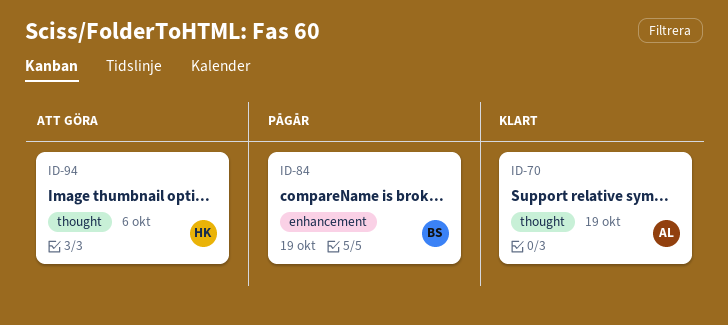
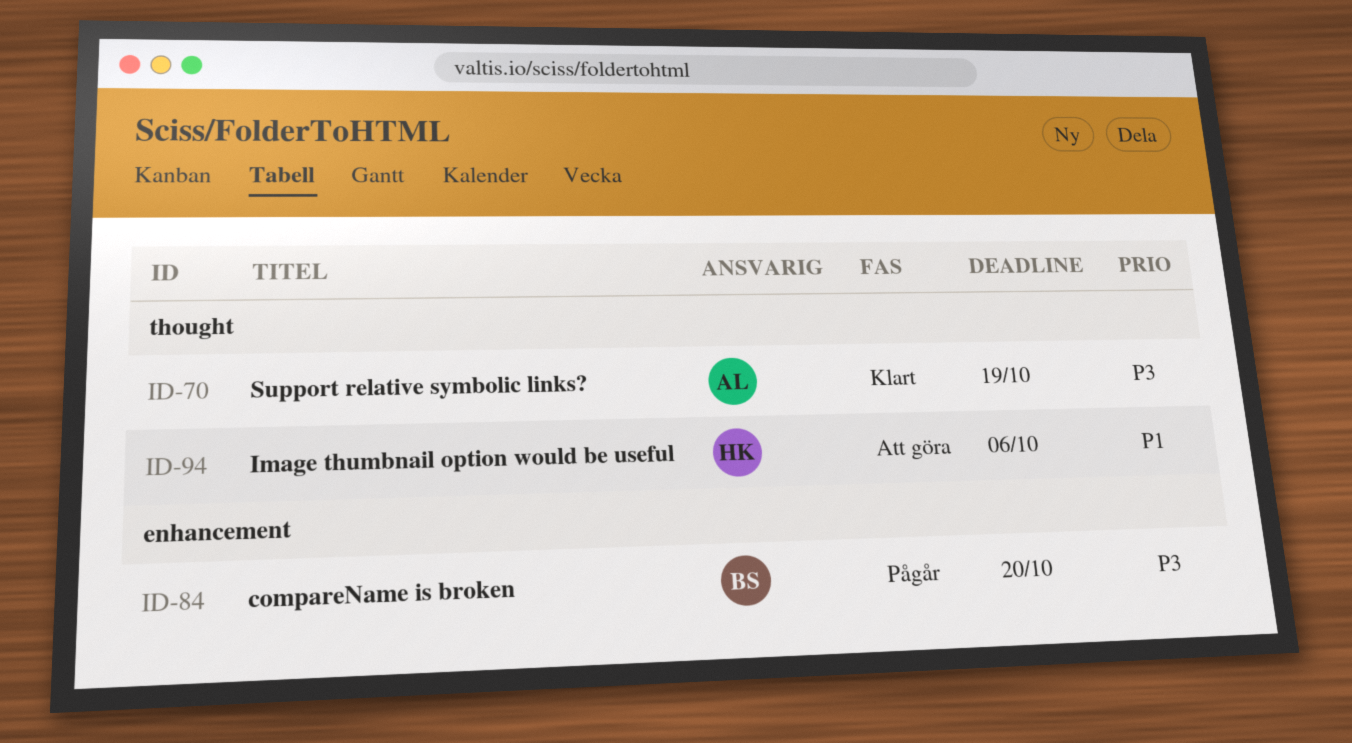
ID-84, due: Oct 19 -> Oct 20

